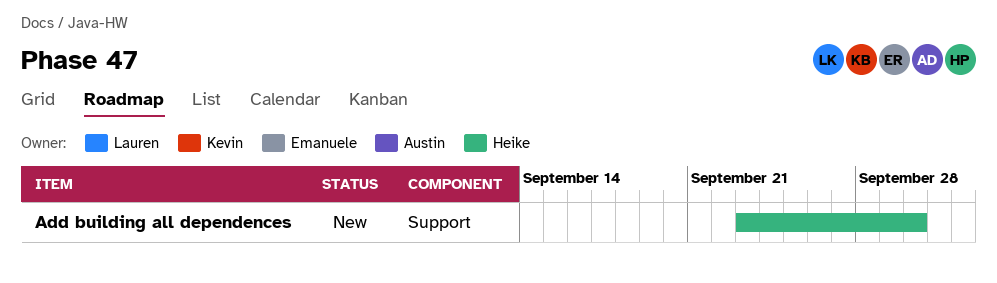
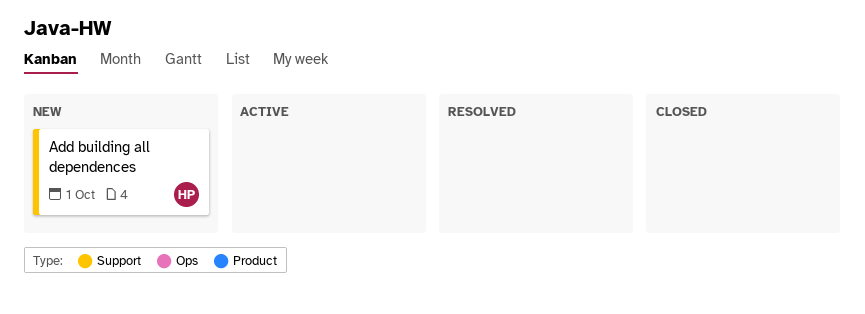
Add building all dependences, due: Sep 30 -> Oct 1

